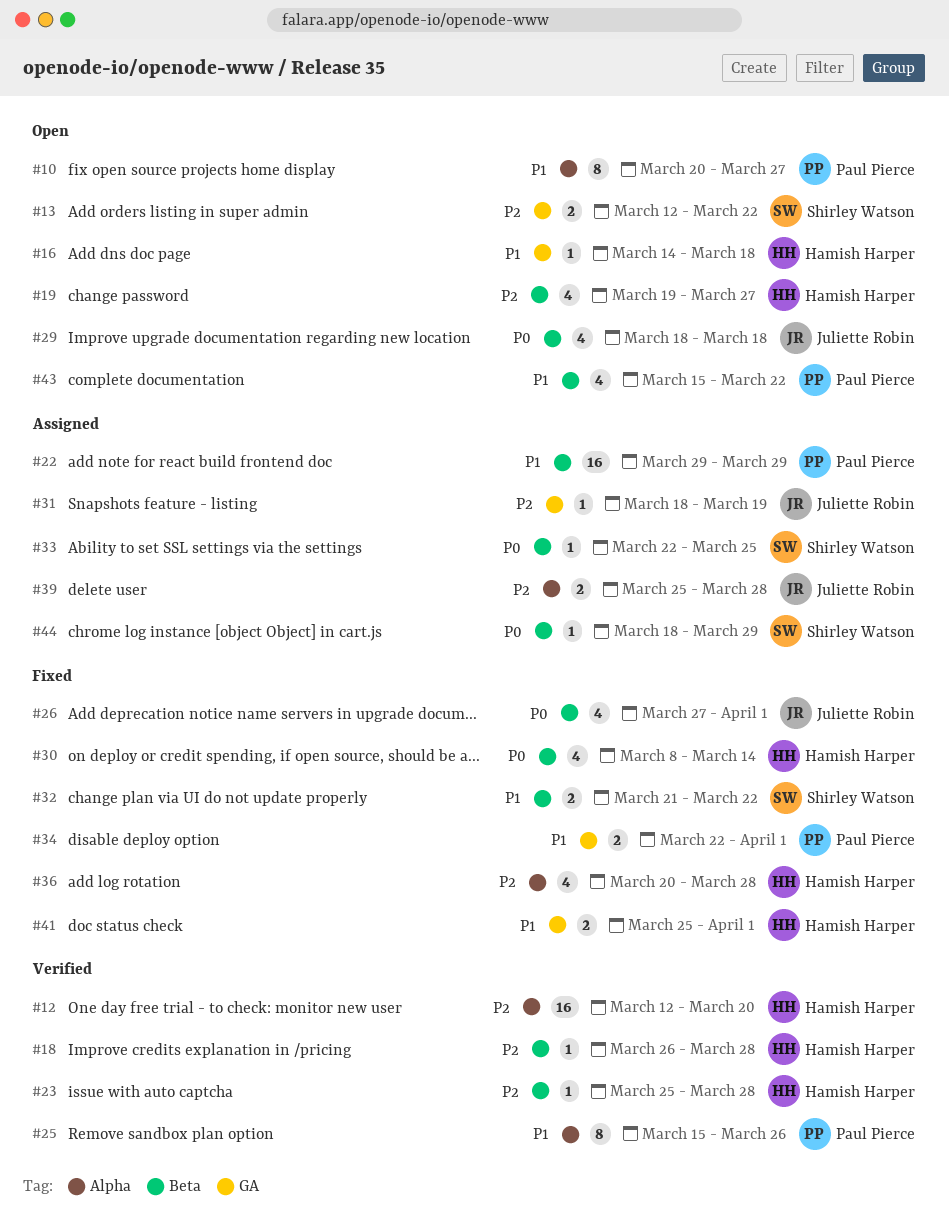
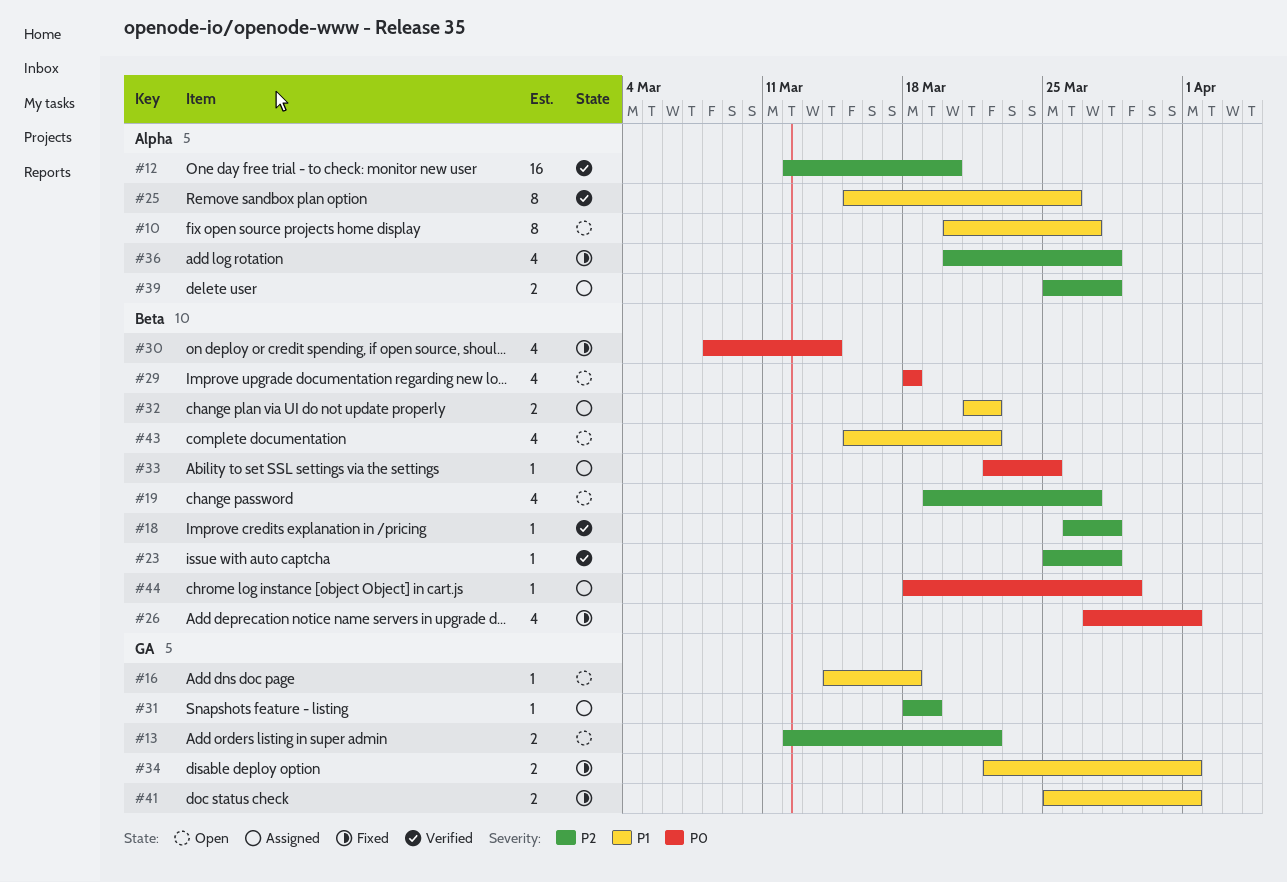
#22: present -> none
#32, status: Fixed -> Assigned

